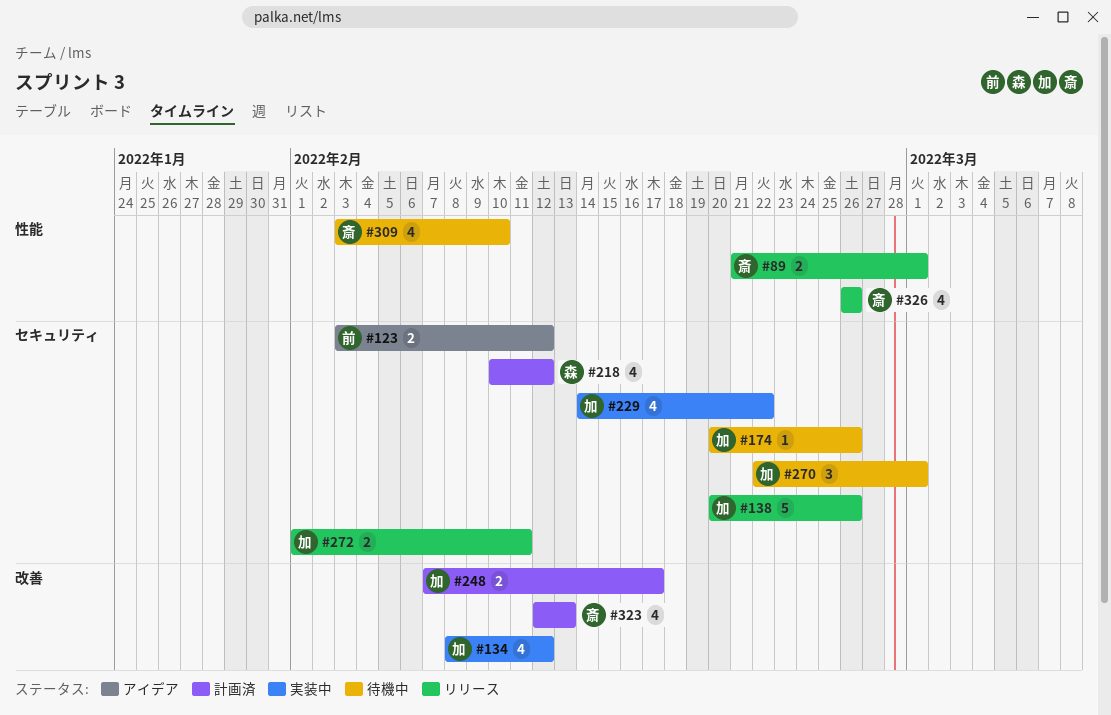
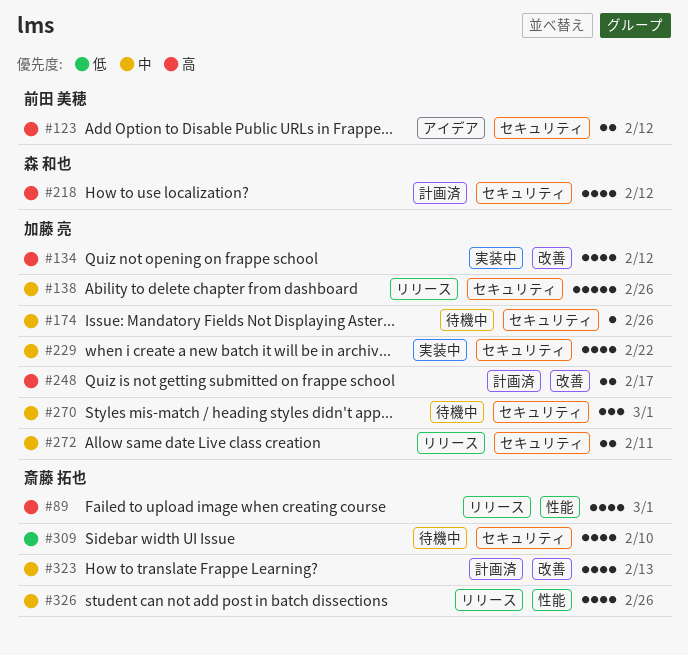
#89, estimate: 2 -> 4
#309, label: 性能 -> セキュリティ

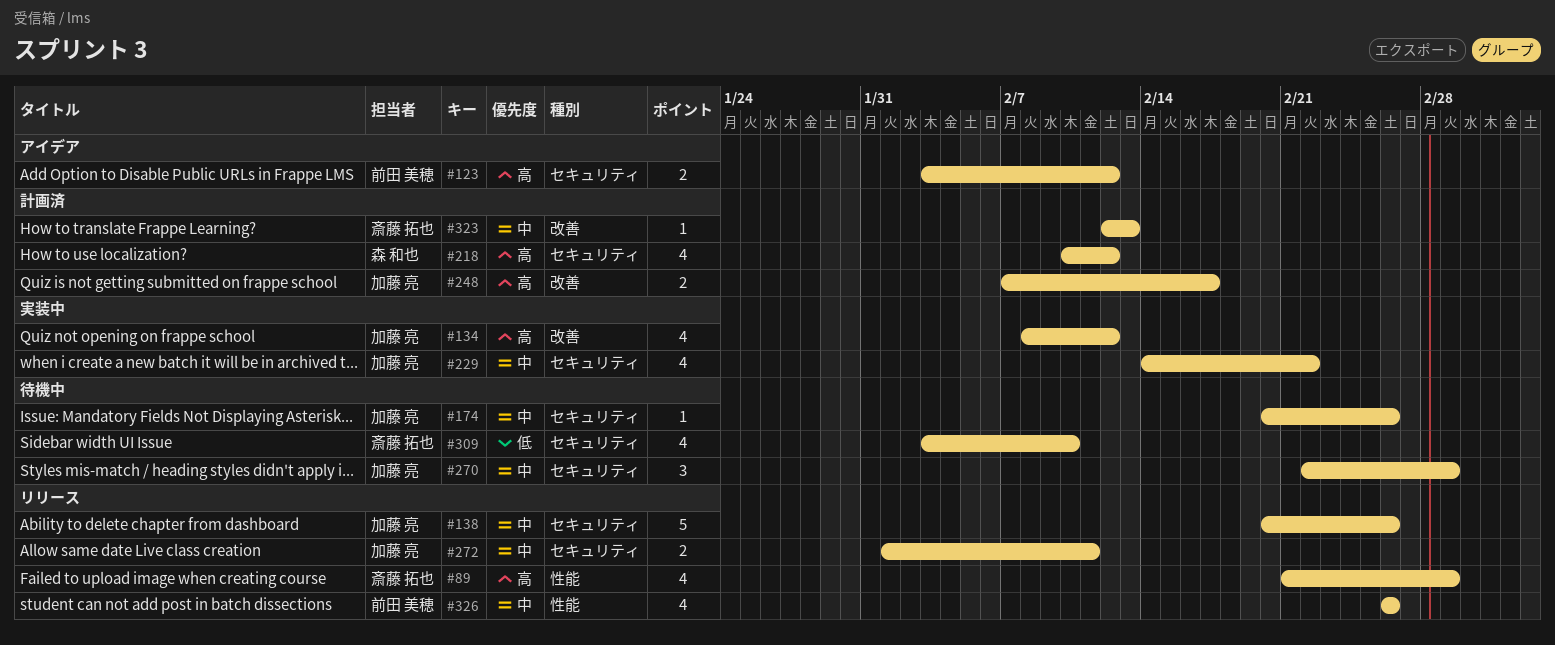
#323, estimate: 4 -> 1
#326, owner: 斎藤 拓也 -> 前田 美穂

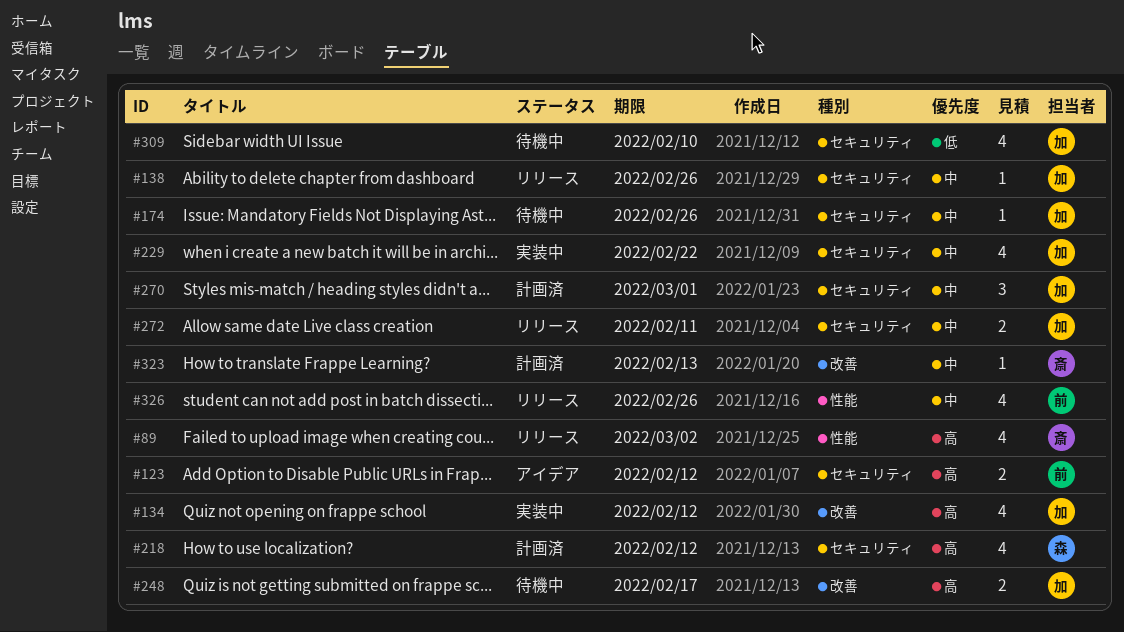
#89, due: Mar 1 -> Mar 2
#138, estimate: 5 -> 1
#248, status: 計画済 -> 待機中
#270, status: 待機中 -> 計画済
#309, owner: 斎藤 拓也 -> 加藤 亮

